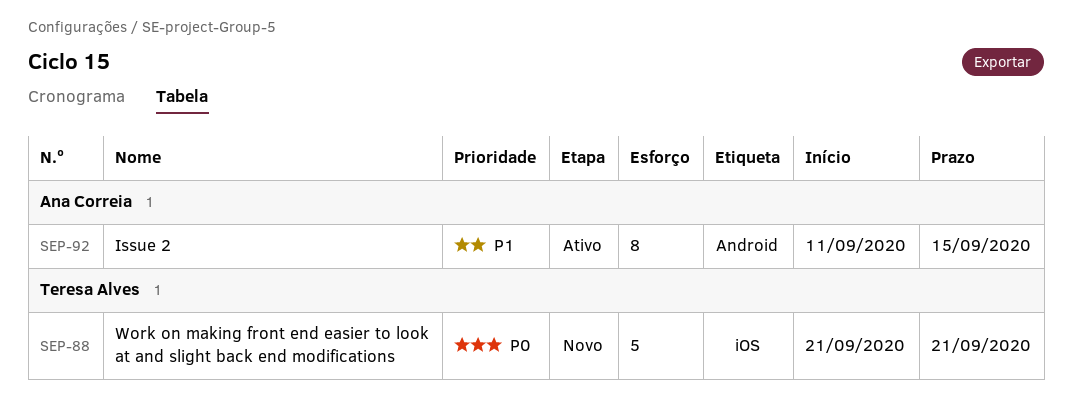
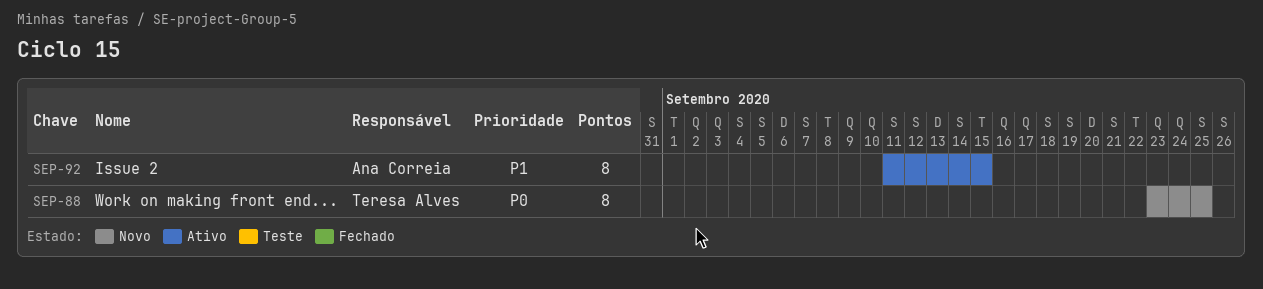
SEP-88, estimate: 5 -> 8
SEP-88, start: Sep 21 -> Sep 23
SEP-88, due: Sep 21 -> Sep 25

